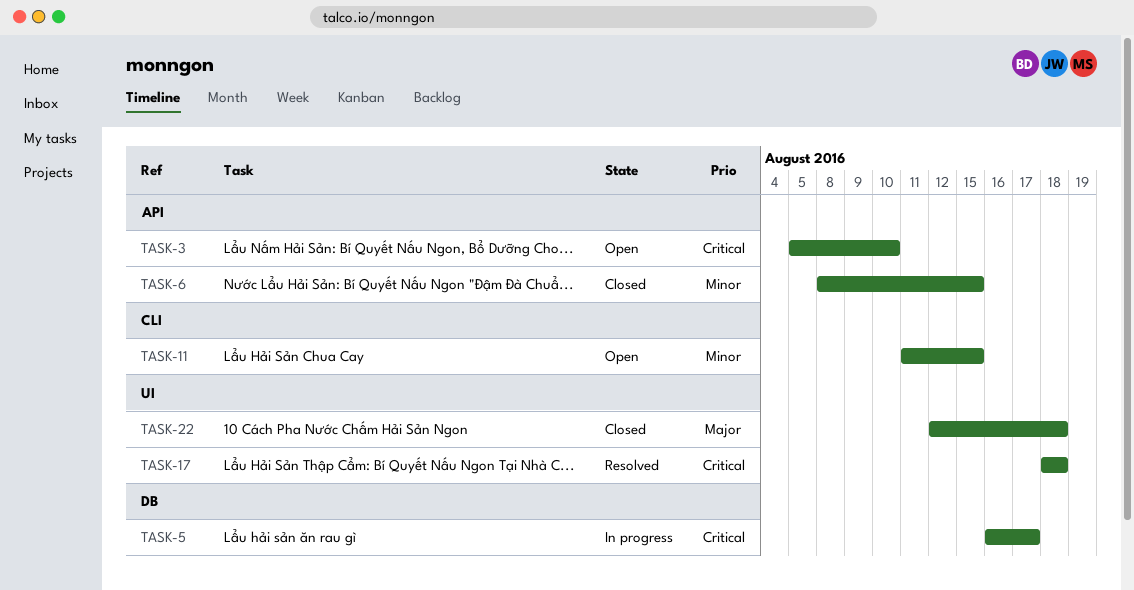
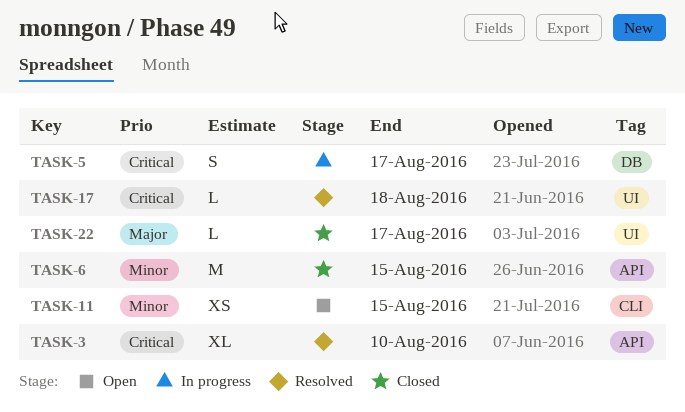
TASK-3, status: Open -> Resolved
TASK-22, due: Aug 18 -> Aug 17

